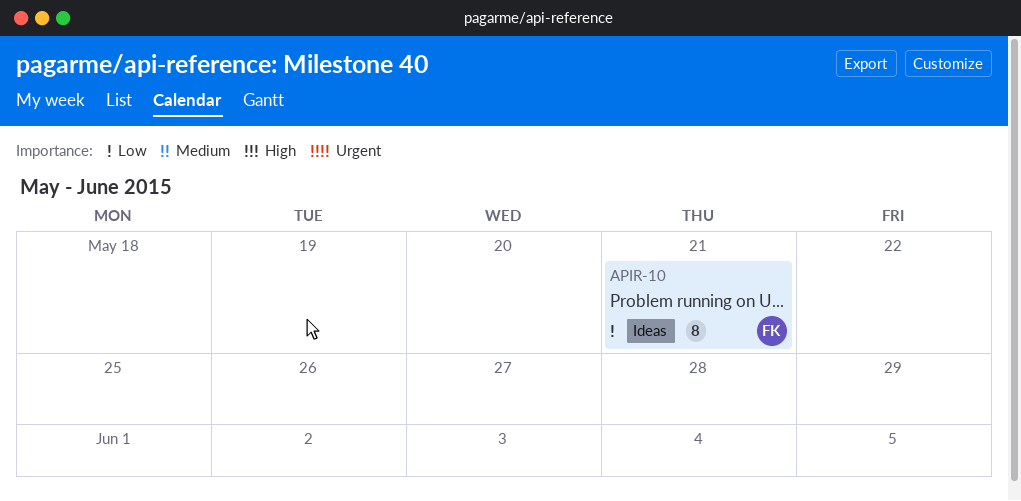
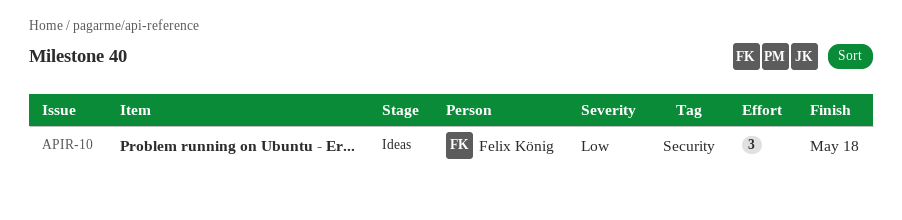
APIR-10, estimate: 8 -> 3
APIR-10, due: May 21 -> May 18

